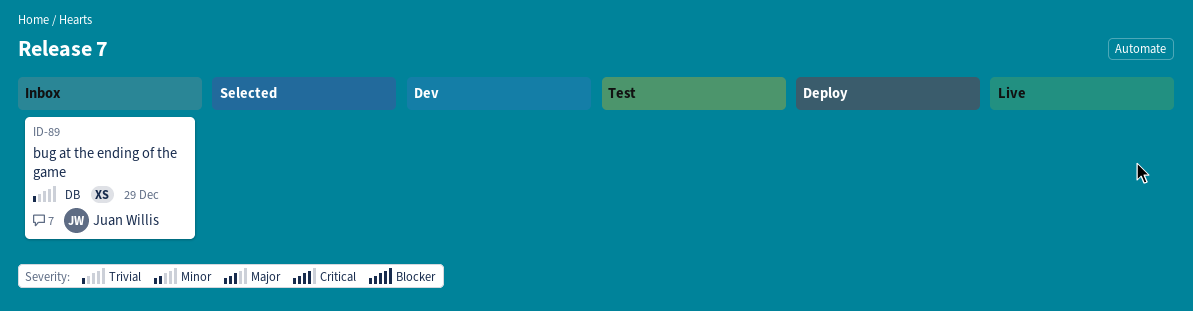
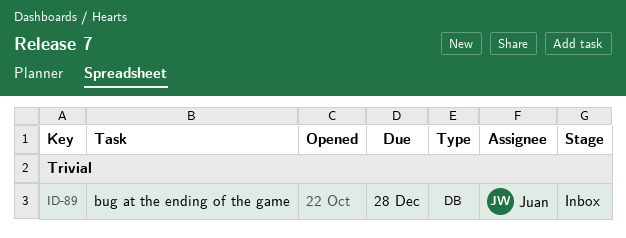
ID-89, due: Dec 29 -> Dec 28

